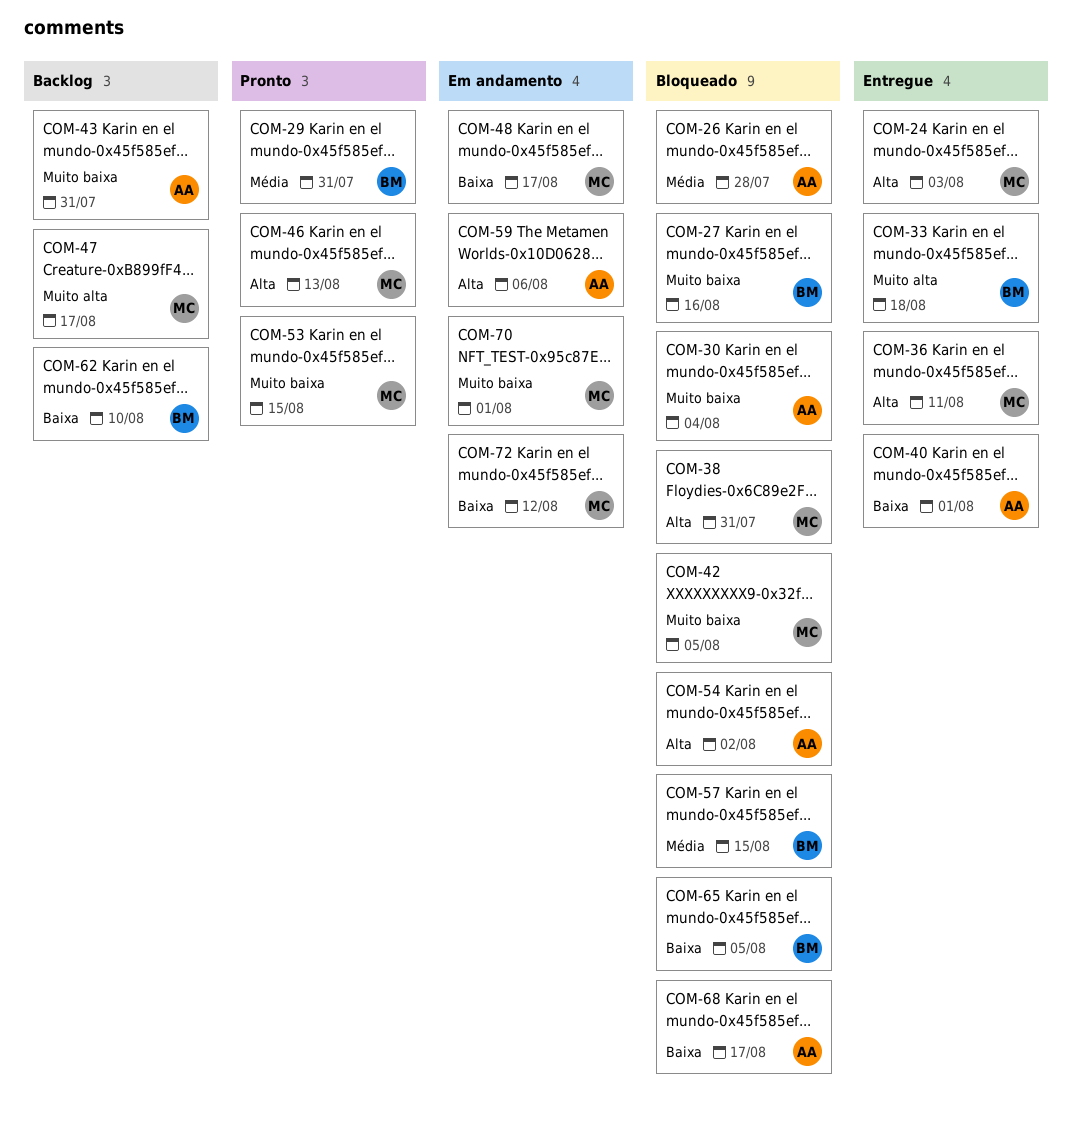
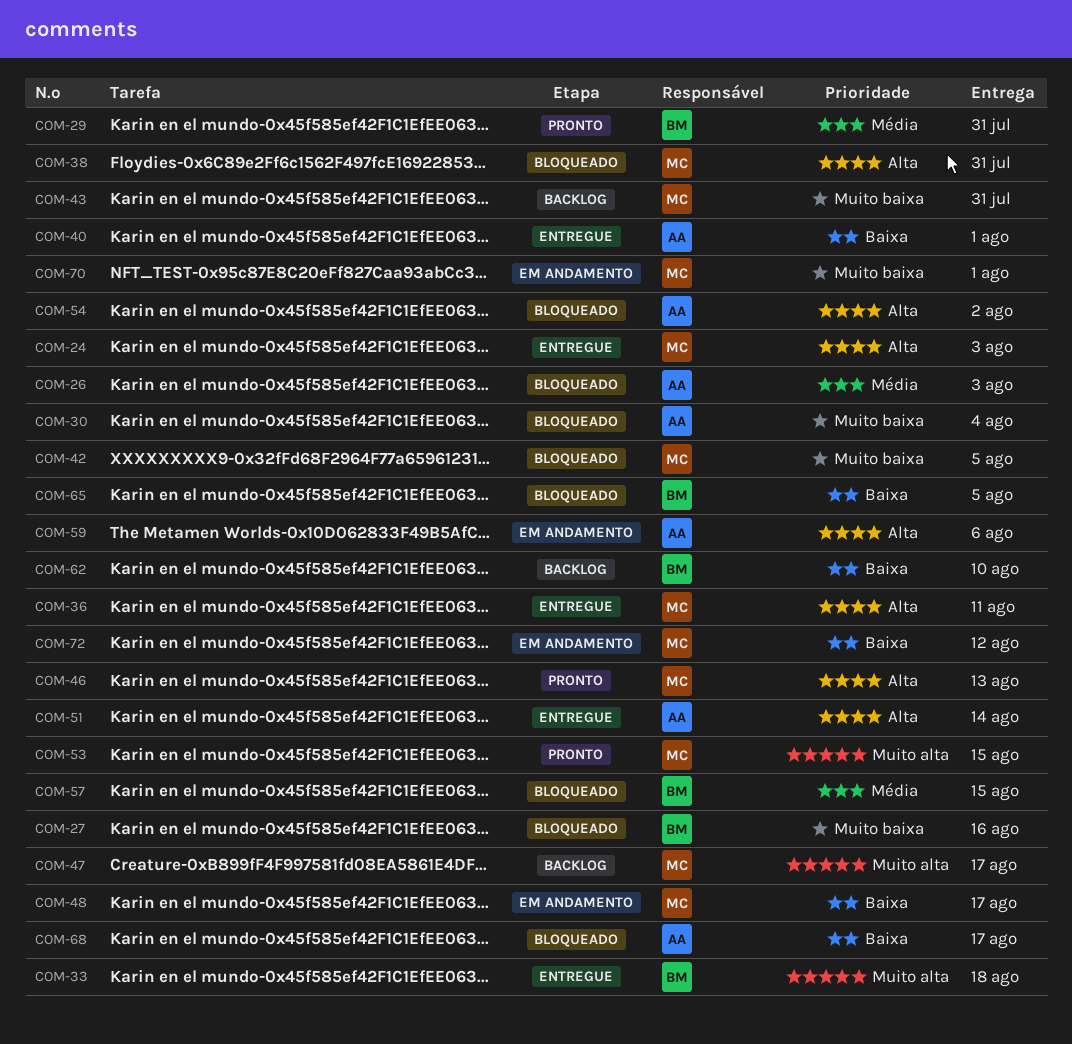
COM-26, due: Jul 28 -> Aug 3
COM-43, owner: AA -> MC
COM-51: none -> present
COM-53, priority: Muito baixa -> Muito alta

